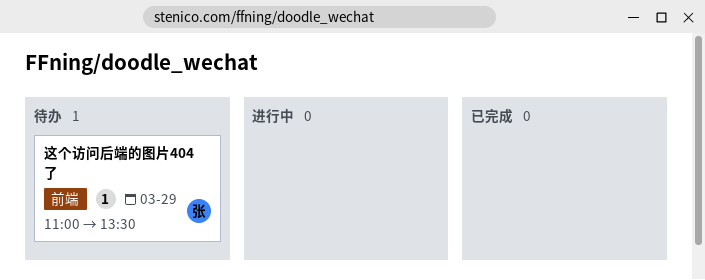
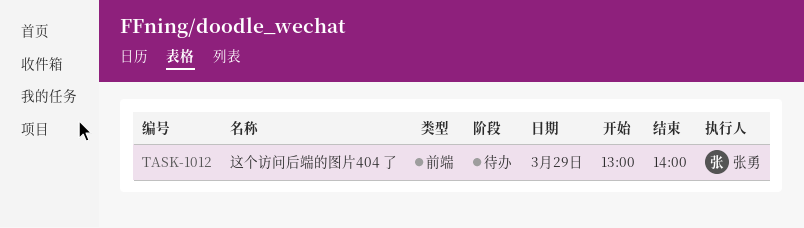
这个访问后端的图片404 了, begins: 11:00 -> 13:00
这个访问后端的图片404 了, ends: 13:30 -> 14:00

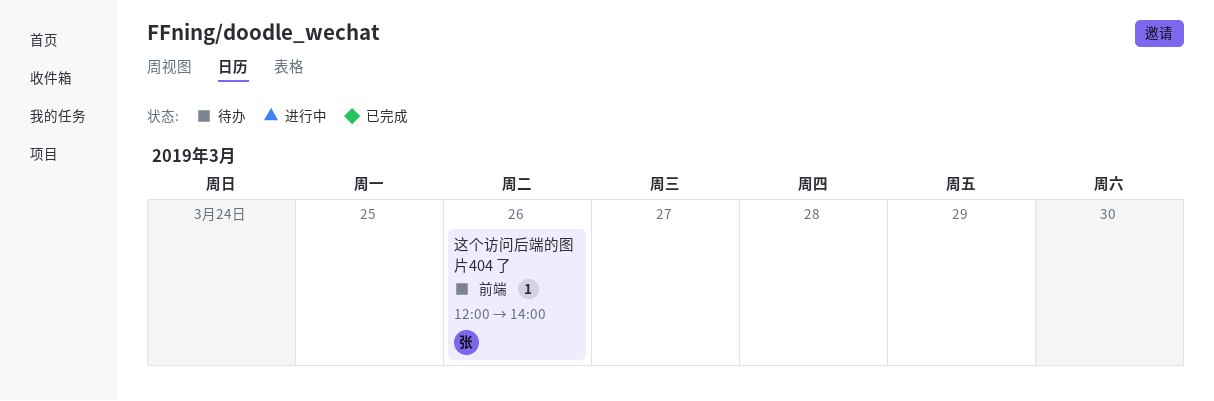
这个访问后端的图片404 了, day: Mar 29 -> Mar 26
这个访问后端的图片404 了, begins: 13:00 -> 12:00

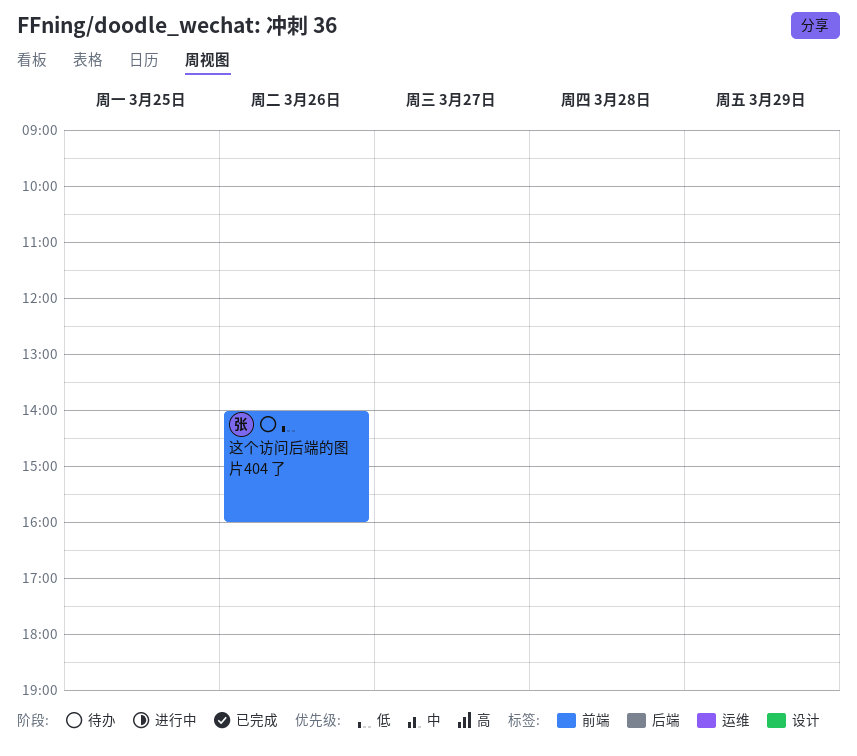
这个访问后端的图片404 了, begins: 12:00 -> 14:00
这个访问后端的图片404 了, ends: 14:00 -> 16:00

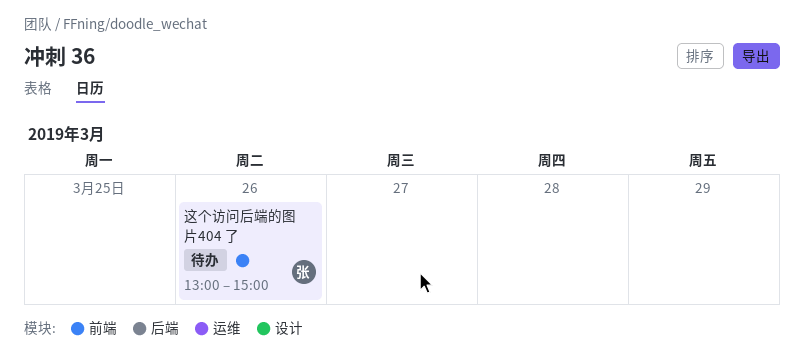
这个访问后端的图片404 了, begins: 14:00 -> 13:00
这个访问后端的图片404 了, ends: 16:00 -> 15:00

